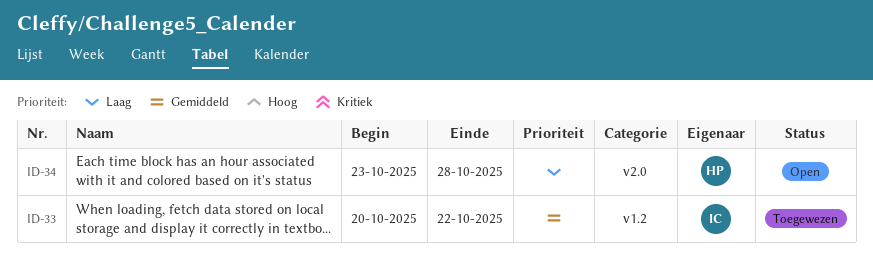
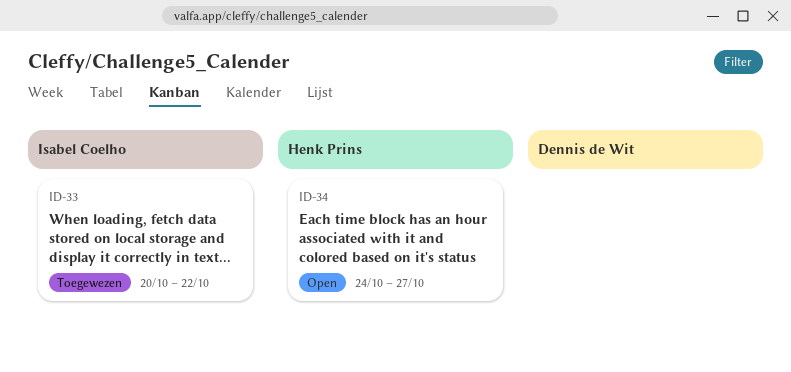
ID-34, start: Oct 23 -> Oct 24
ID-34, due: Oct 28 -> Oct 27

